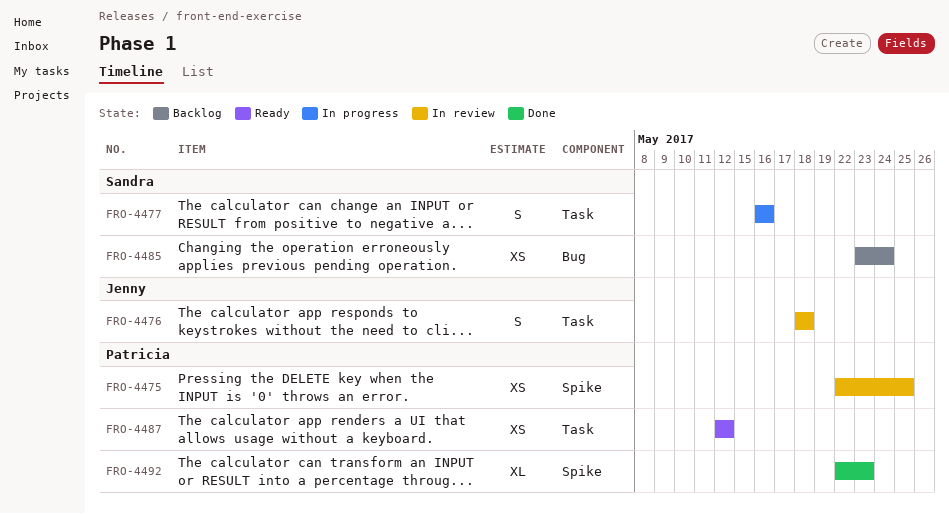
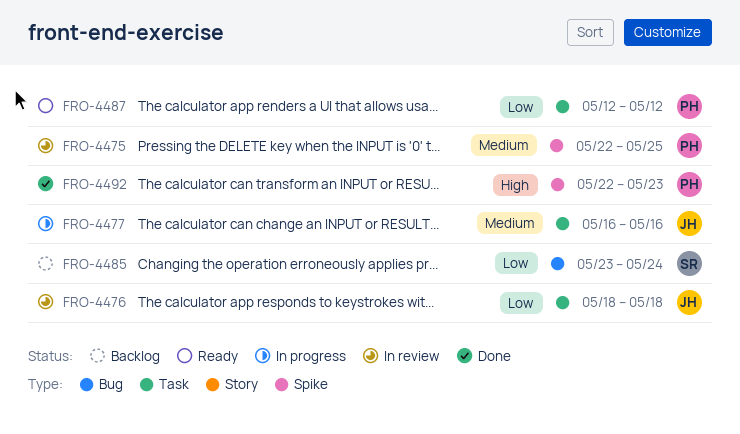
FRO-4477, owner: Sandra -> Jenny

